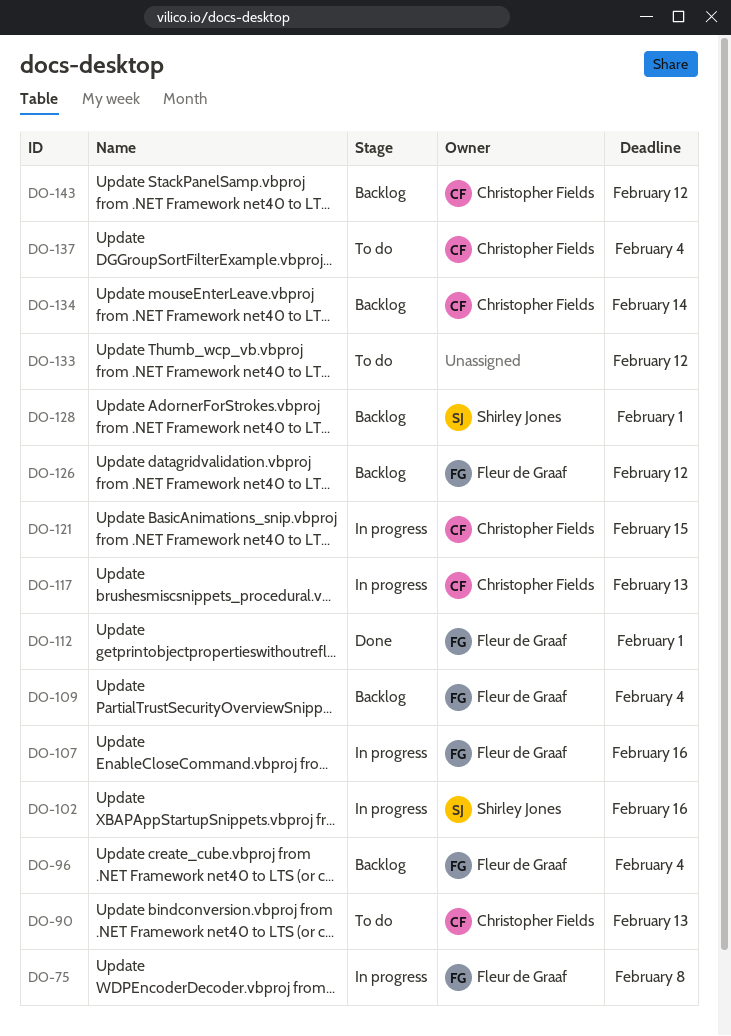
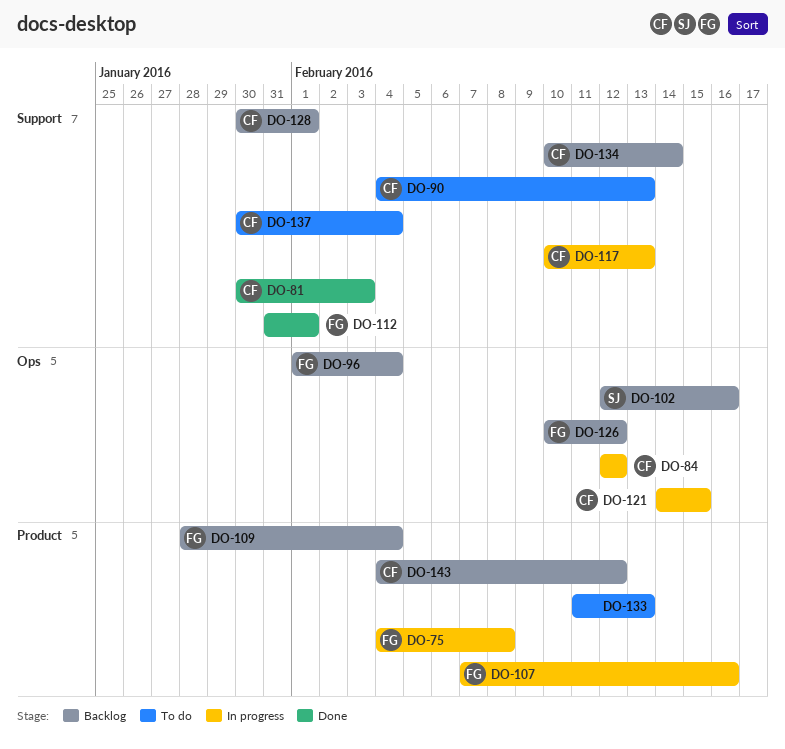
DO-81: none -> present
DO-84: none -> present
DO-102, status: In progress -> Backlog
DO-128, owner: Shirley Jones -> Christopher Fields
DO-133, due: Feb 12 -> Feb 13

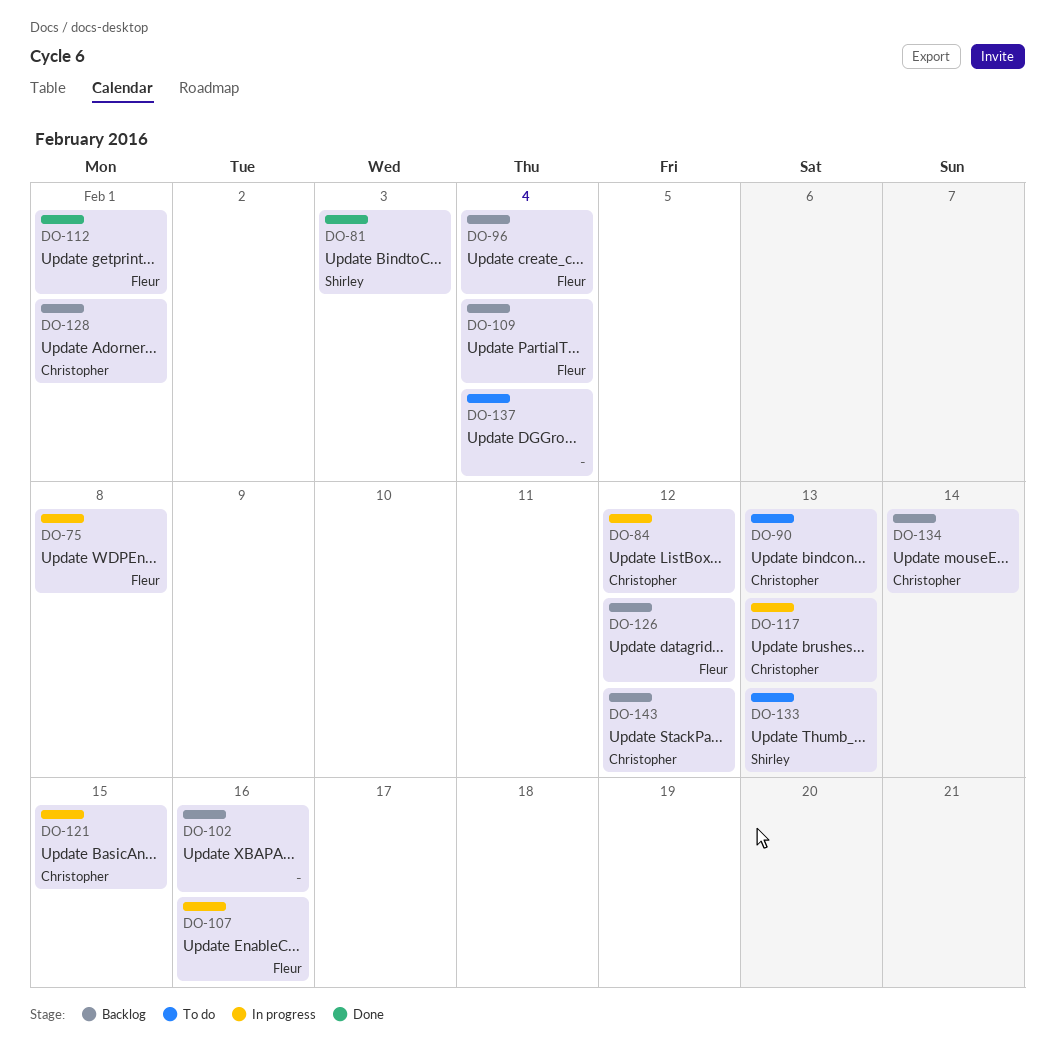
DO-81, owner: Christopher -> Shirley
DO-102, owner: Shirley -> none
DO-133, owner: none -> Shirley
DO-137, owner: Christopher -> none

